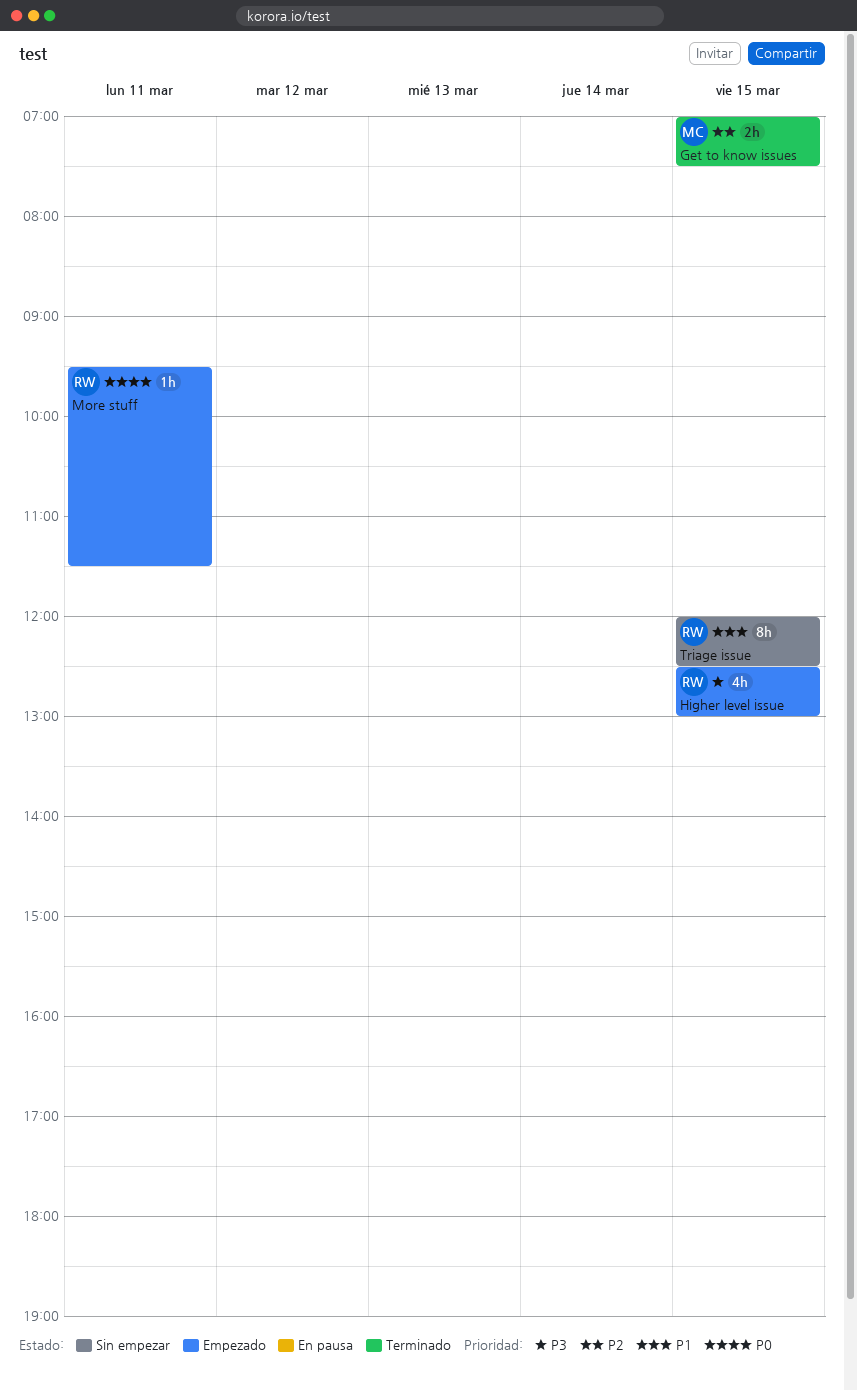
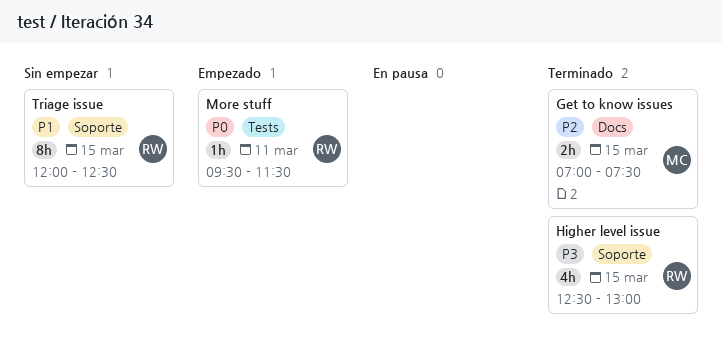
Higher level issue, status: Empezado -> Terminado

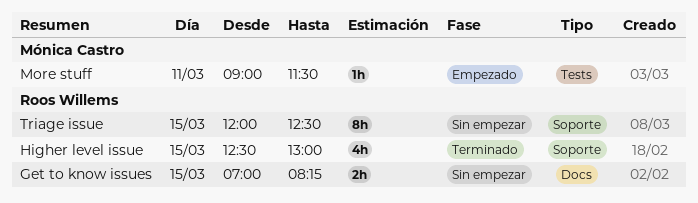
Get to know issues, status: Terminado -> Sin empezar
Get to know issues, owner: Mónica Castro -> Roos Willems
Get to know issues, ends: 07:30 -> 08:15
More stuff, owner: Roos Willems -> Mónica Castro
More stuff, begins: 09:30 -> 09:00

